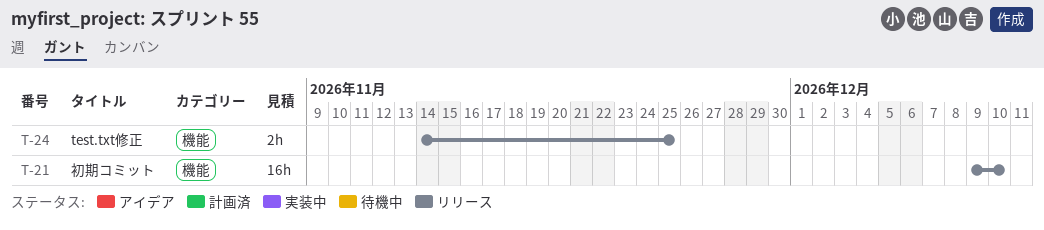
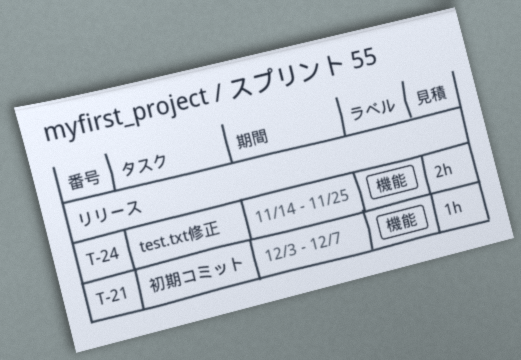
T-21, estimate: 16h -> 1h
T-21, start: Dec 9 -> Dec 3
T-21, due: Dec 10 -> Dec 7

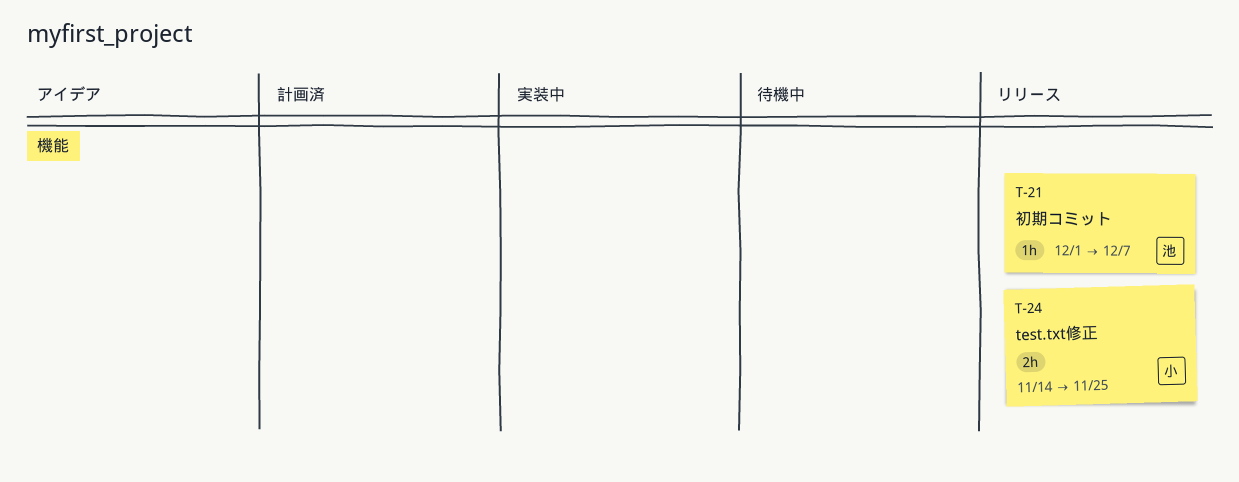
T-21, start: Dec 3 -> Dec 1

